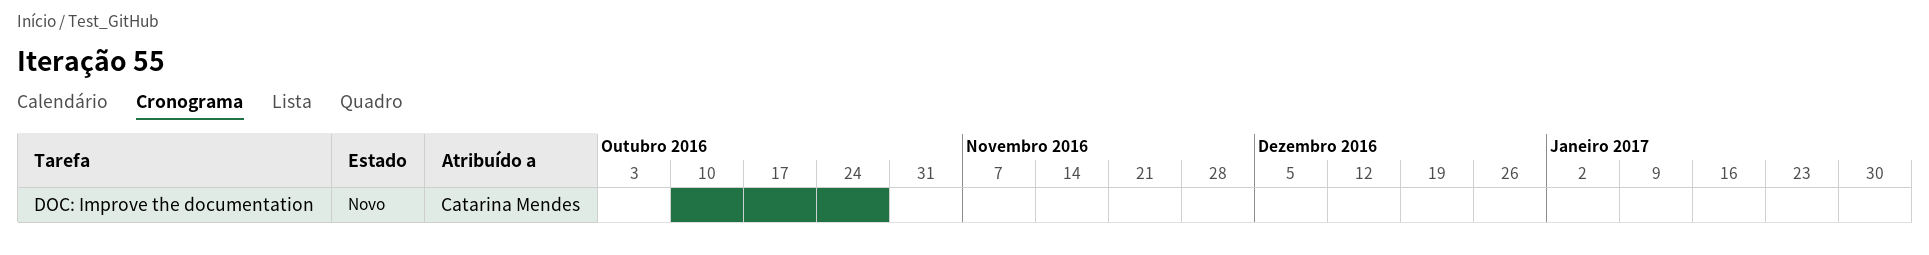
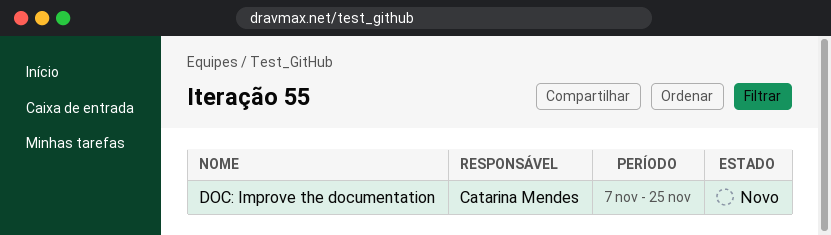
DOC: Improve the documentation, start: Oct 10 -> Nov 7
DOC: Improve the documentation, due: Oct 28 -> Nov 25

